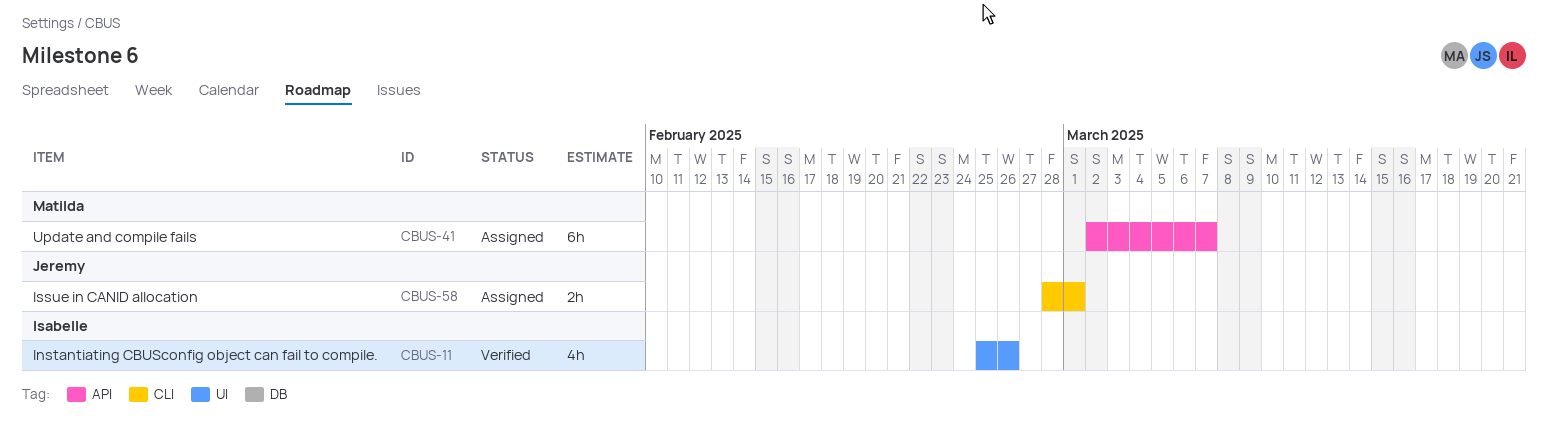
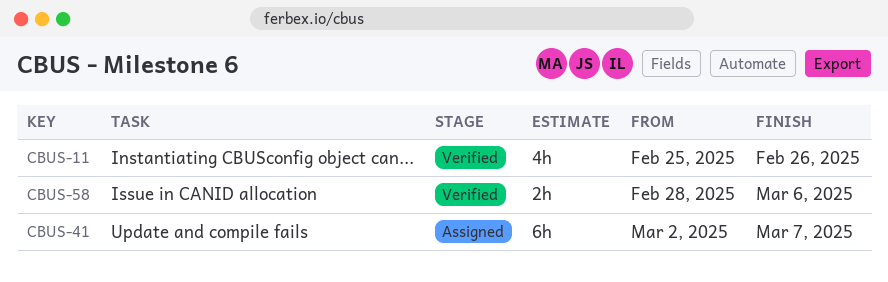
CBUS-58, status: Assigned -> Verified
CBUS-58, due: Mar 1 -> Mar 6

